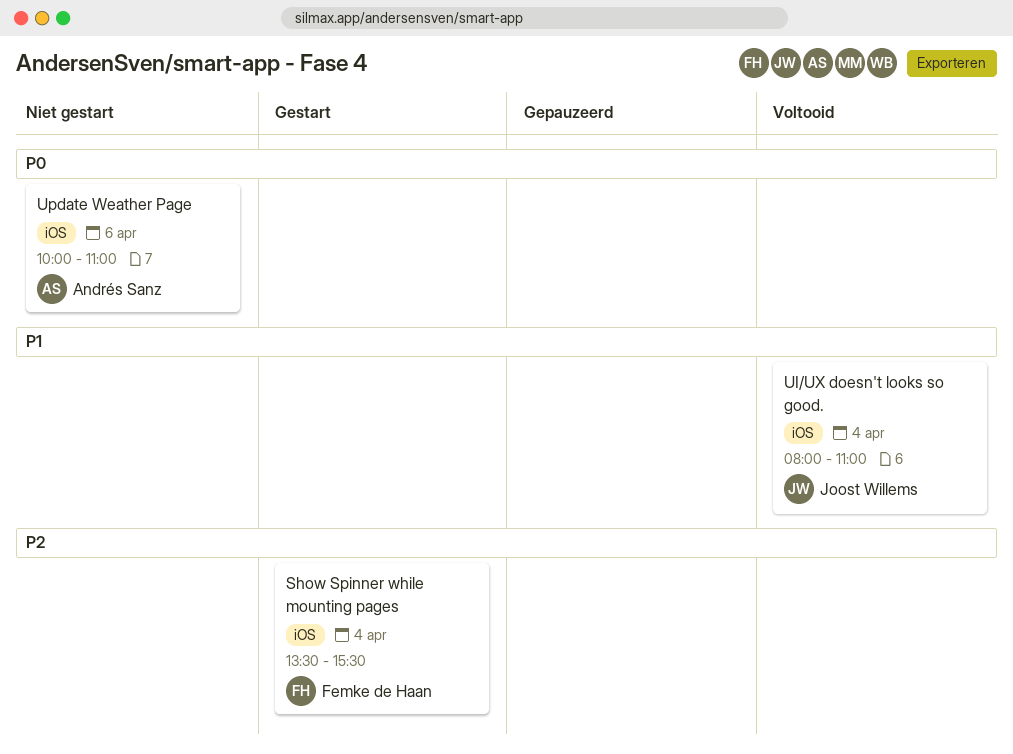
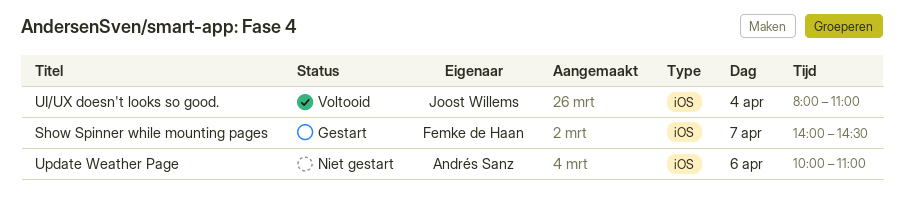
Show Spinner while mounting pages, day: Apr 4 -> Apr 7
Show Spinner while mounting pages, begins: 13:30 -> 14:00
Show Spinner while mounting pages, ends: 15:30 -> 14:30

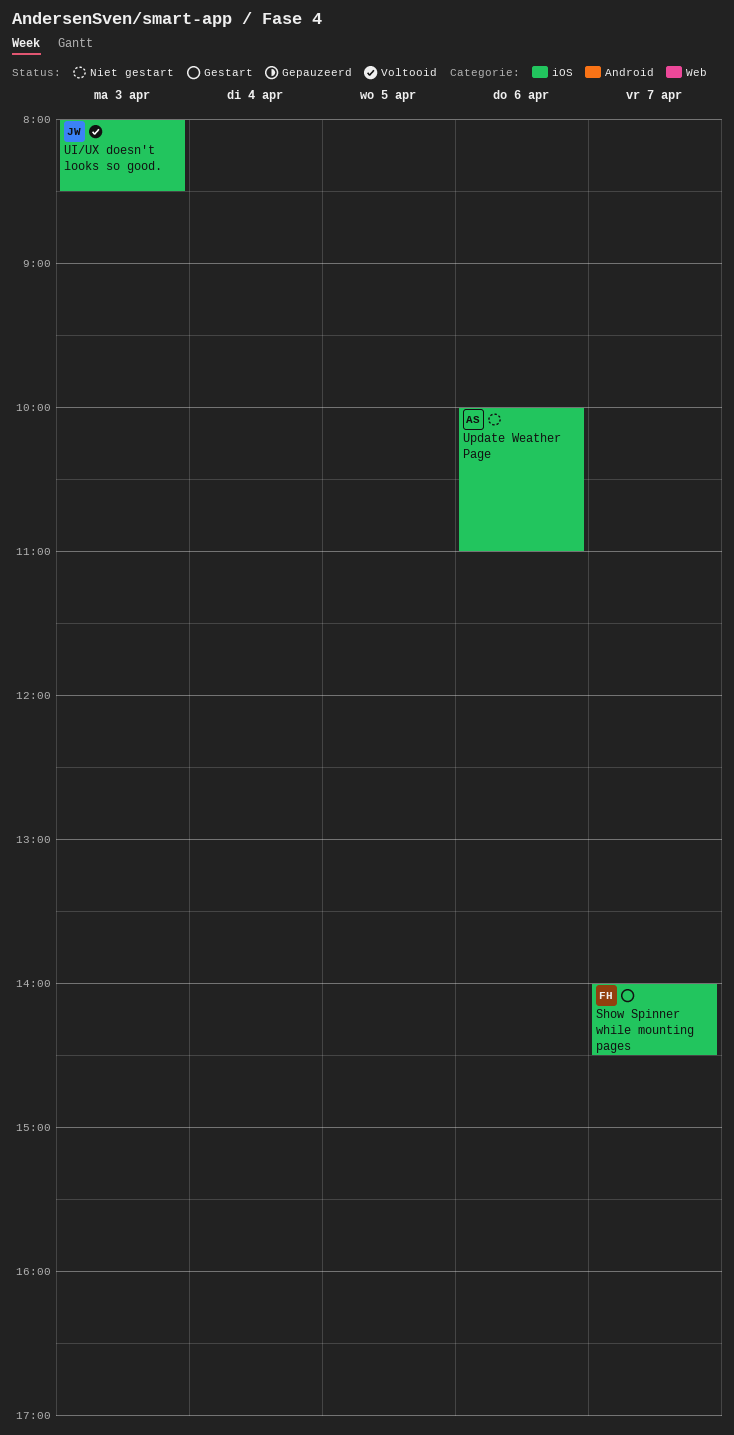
UI/UX doesn't looks so good., day: Apr 4 -> Apr 3
UI/UX doesn't looks so good., ends: 11:00 -> 08:30

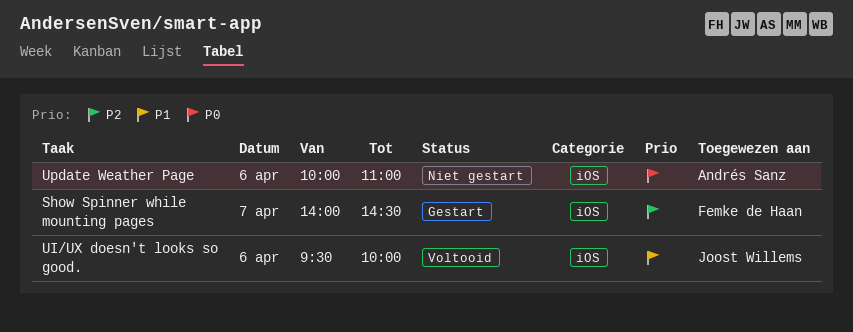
UI/UX doesn't looks so good., day: Apr 3 -> Apr 6
UI/UX doesn't looks so good., begins: 08:00 -> 09:30
UI/UX doesn't looks so good., ends: 08:30 -> 10:00

